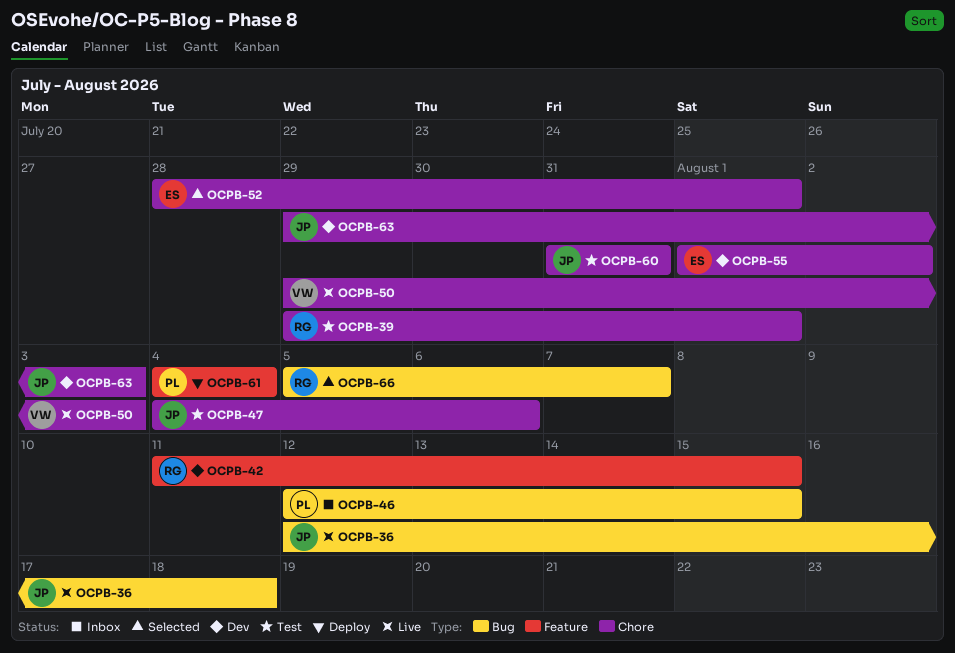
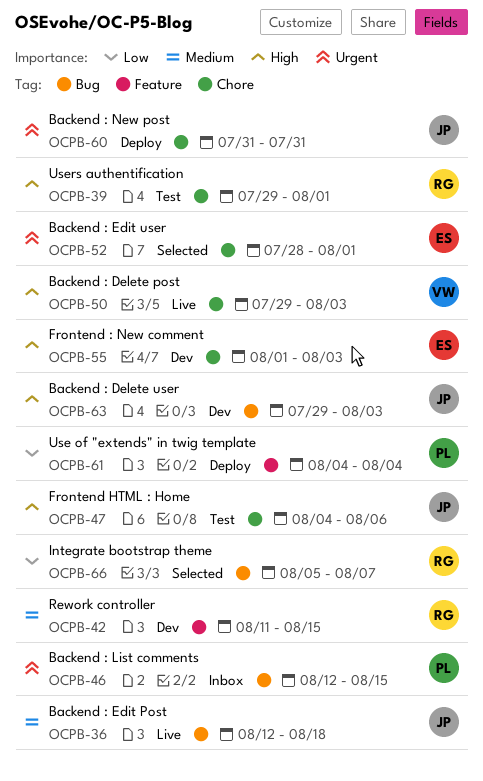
OCPB-55, due: Aug 2 -> Aug 3
OCPB-60, status: Test -> Deploy
OCPB-63, label: Chore -> Bug

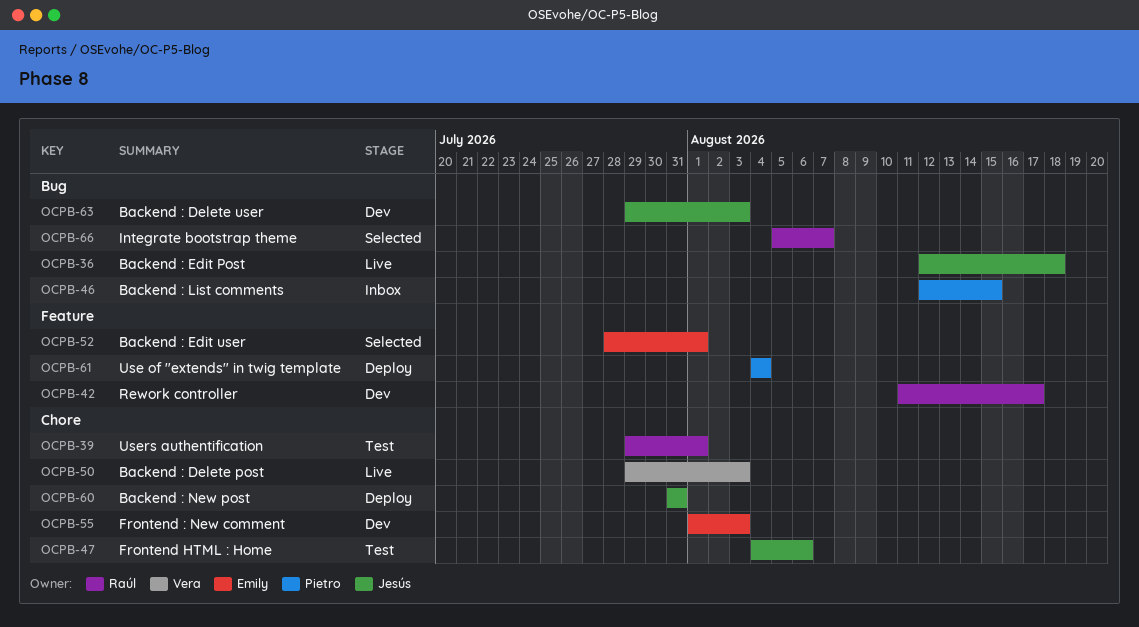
OCPB-42, due: Aug 15 -> Aug 17
OCPB-52, label: Chore -> Feature

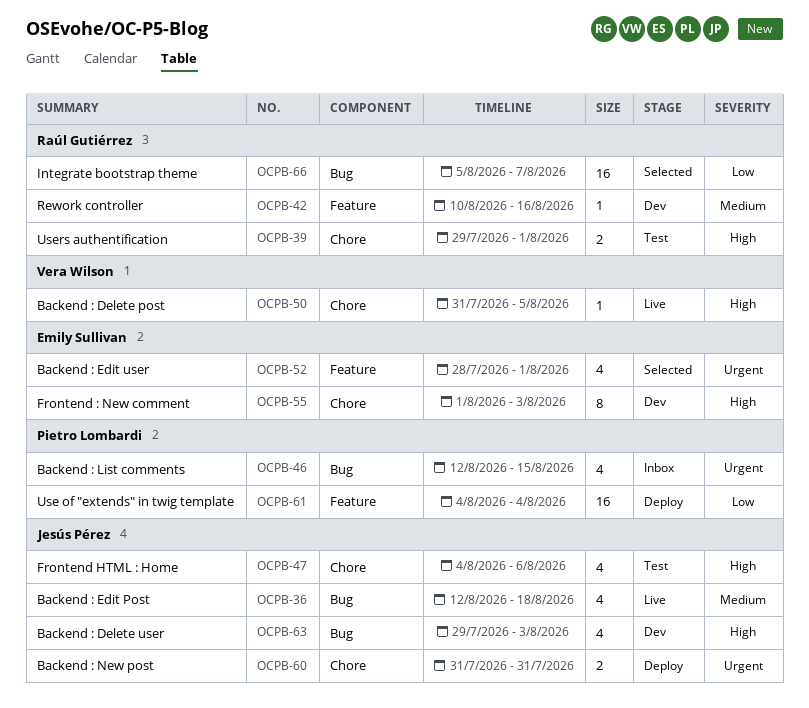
OCPB-42, start: Aug 11 -> Aug 10
OCPB-42, due: Aug 17 -> Aug 16
OCPB-50, start: Jul 29 -> Jul 31
OCPB-50, due: Aug 3 -> Aug 5

